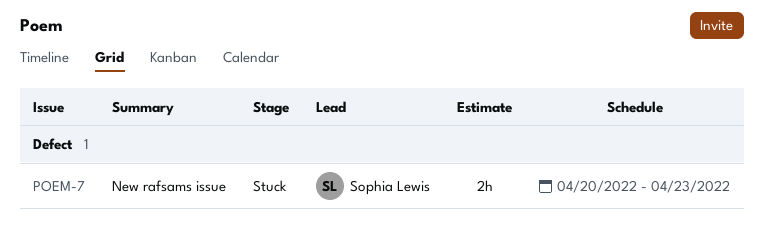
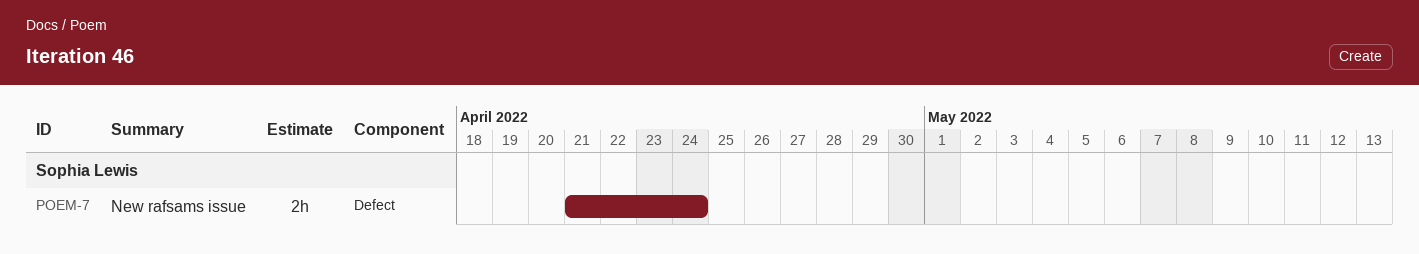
POEM-7, start: Apr 20 -> Apr 21
POEM-7, due: Apr 23 -> Apr 24

